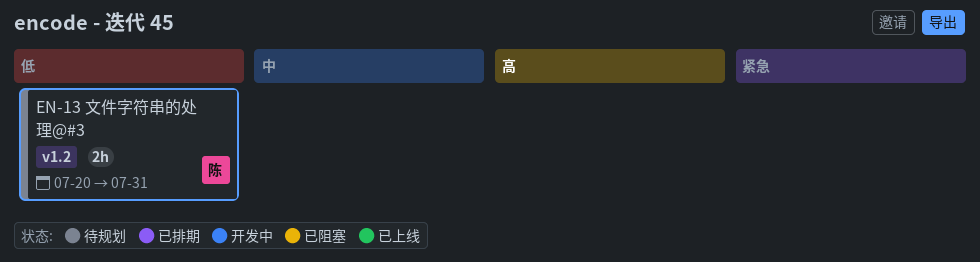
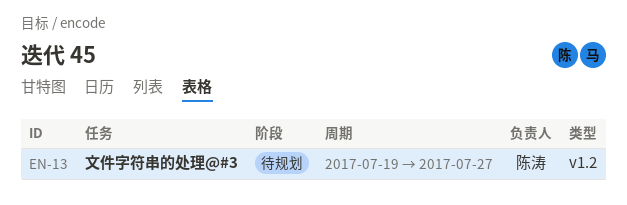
EN-13, start: Jul 20 -> Jul 19
EN-13, due: Jul 31 -> Jul 27

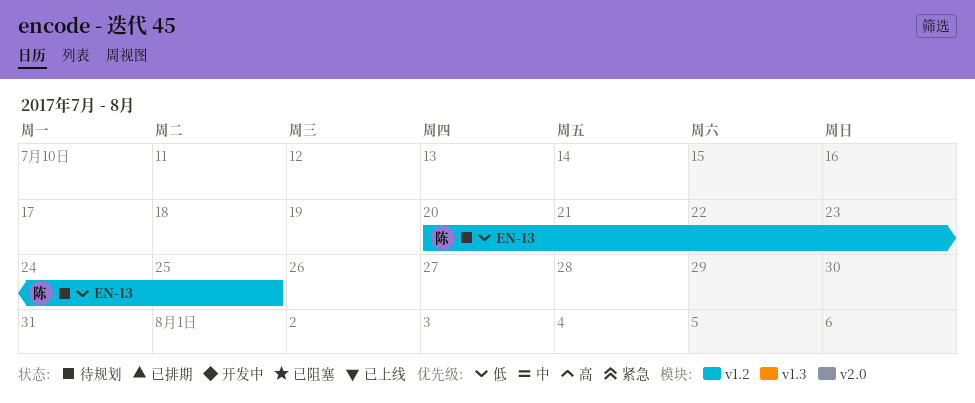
EN-13, start: Jul 19 -> Jul 20
EN-13, due: Jul 27 -> Jul 25

